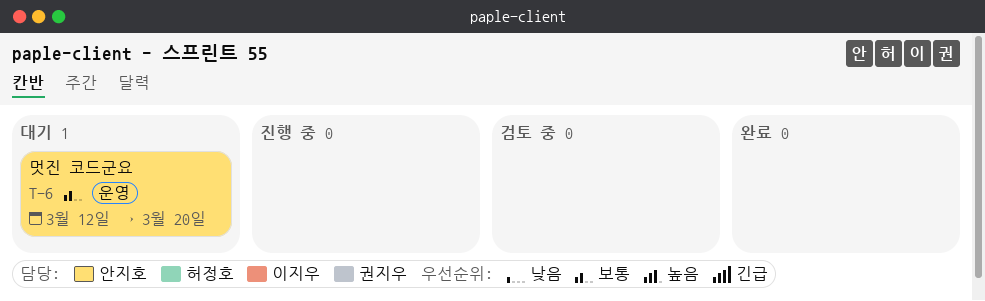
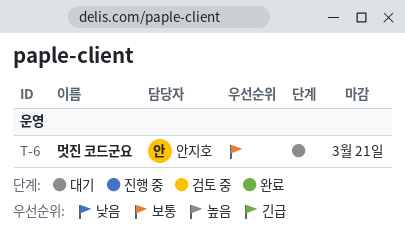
T-6, due: Mar 20 -> Mar 21

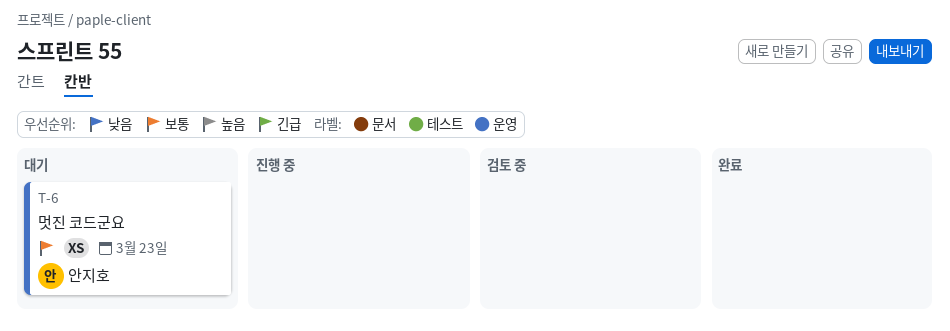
T-6, due: Mar 21 -> Mar 23

